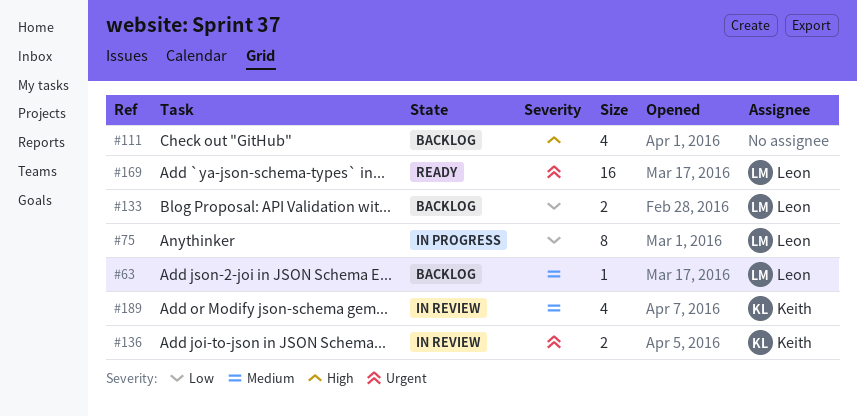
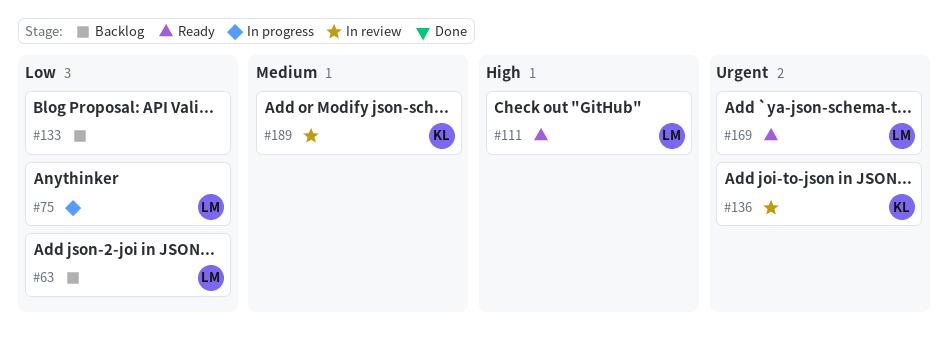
#63, priority: Medium -> Low
#111, status: Backlog -> Ready
#111, owner: none -> Leon
#133, owner: Leon -> none

